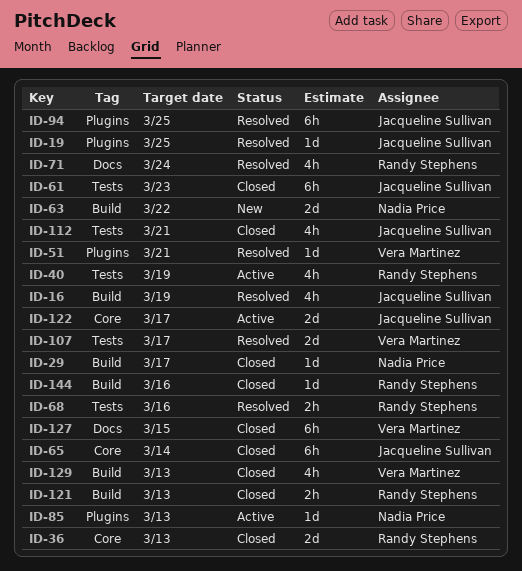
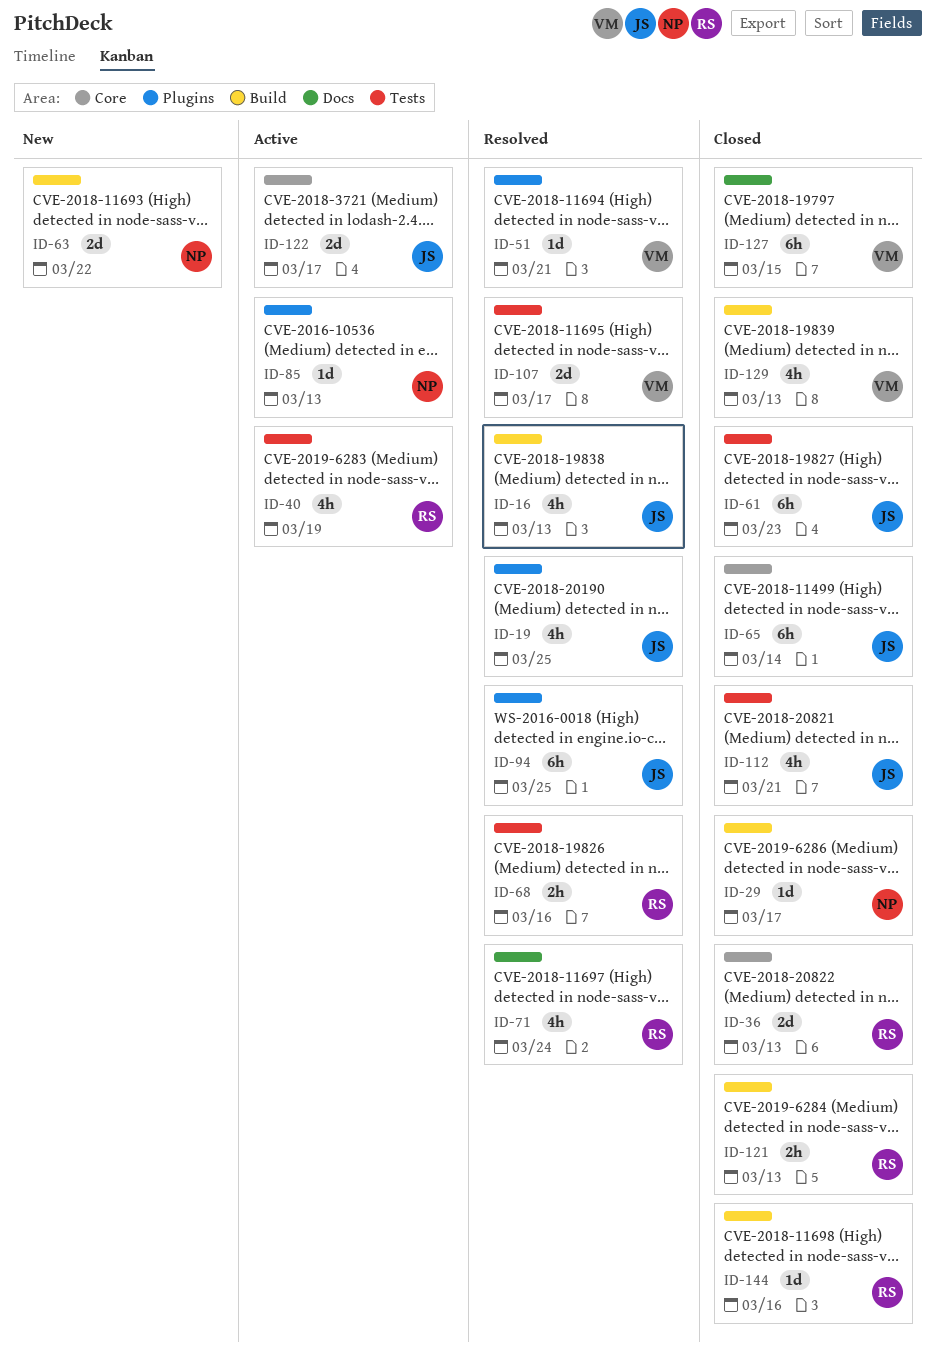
ID-16, due: Mar 19 -> Mar 13
ID-19, estimate: 1d -> 4h

